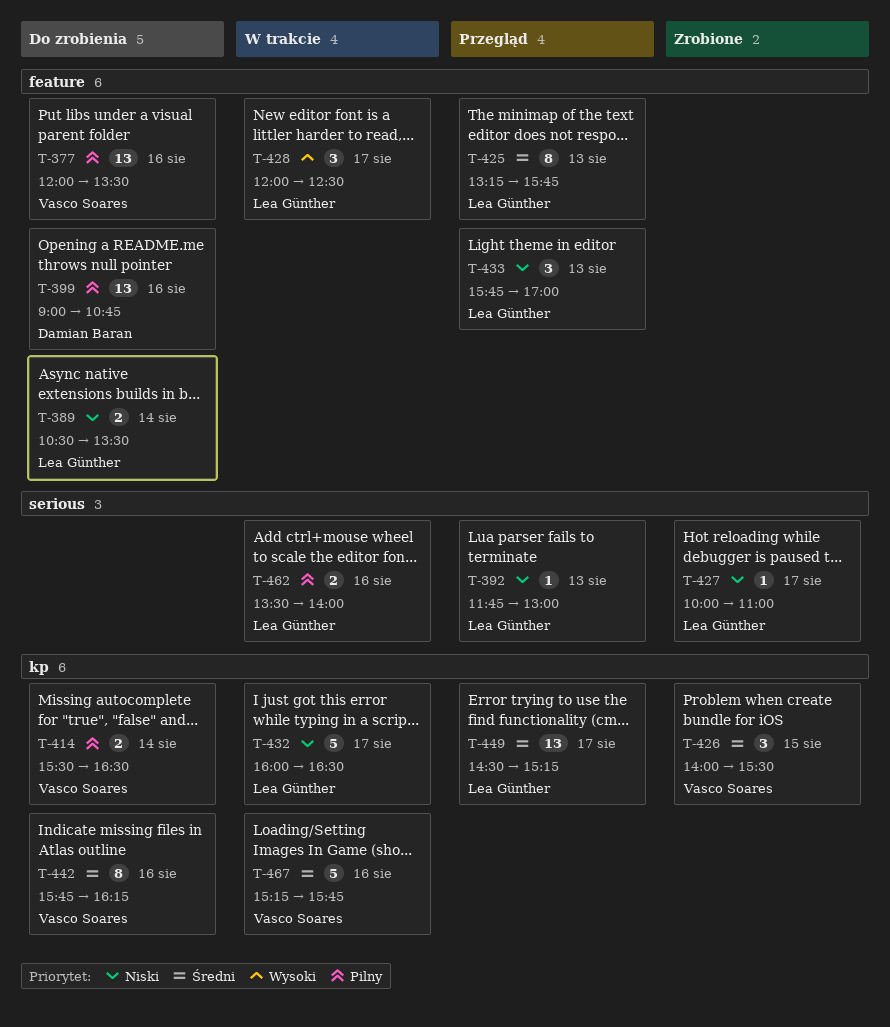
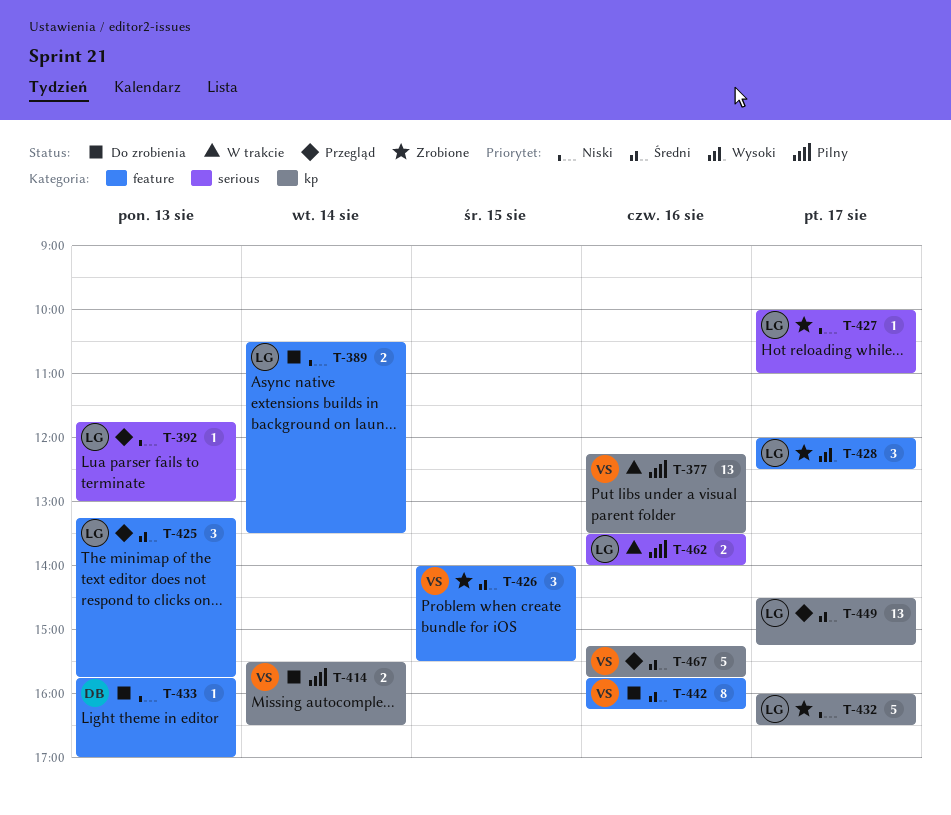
T-377, status: Do zrobienia -> W trakcie
T-377, label: feature -> kp
T-377, begins: 12:00 -> 12:15
T-399: present -> none
T-425, estimate: 8 -> 3
T-426, label: kp -> feature
T-428, status: W trakcie -> Zrobione
T-432, status: W trakcie -> Zrobione
T-433, status: Przegląd -> Do zrobienia
T-433, owner: Lea Günther -> Damian Baran
T-433, estimate: 3 -> 1
T-442, label: kp -> feature
T-467, status: W trakcie -> Przegląd

